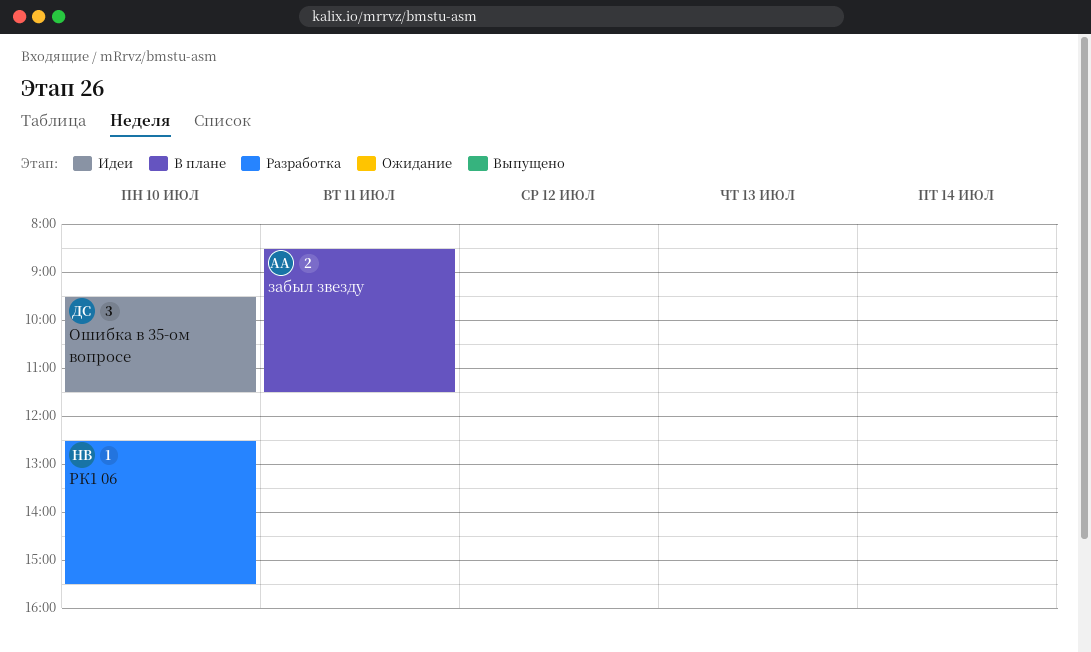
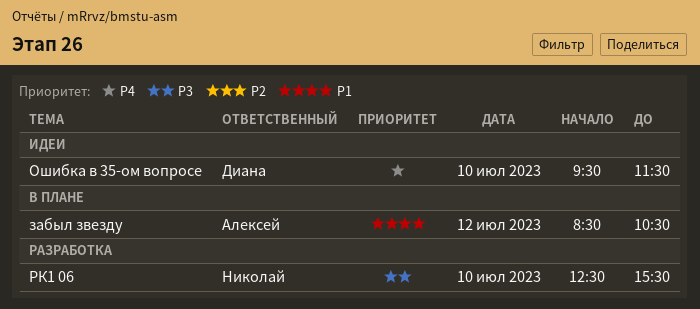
забыл звезду, day: Jul 11 -> Jul 12
забыл звезду, ends: 11:30 -> 10:30

